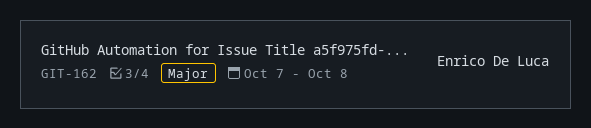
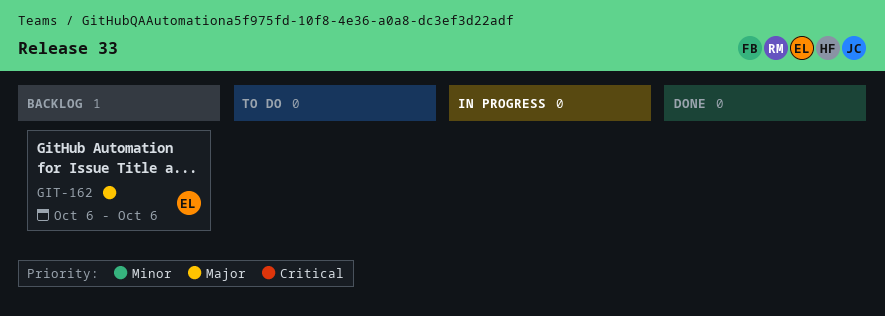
GIT-162, start: Oct 7 -> Oct 6
GIT-162, due: Oct 8 -> Oct 6

